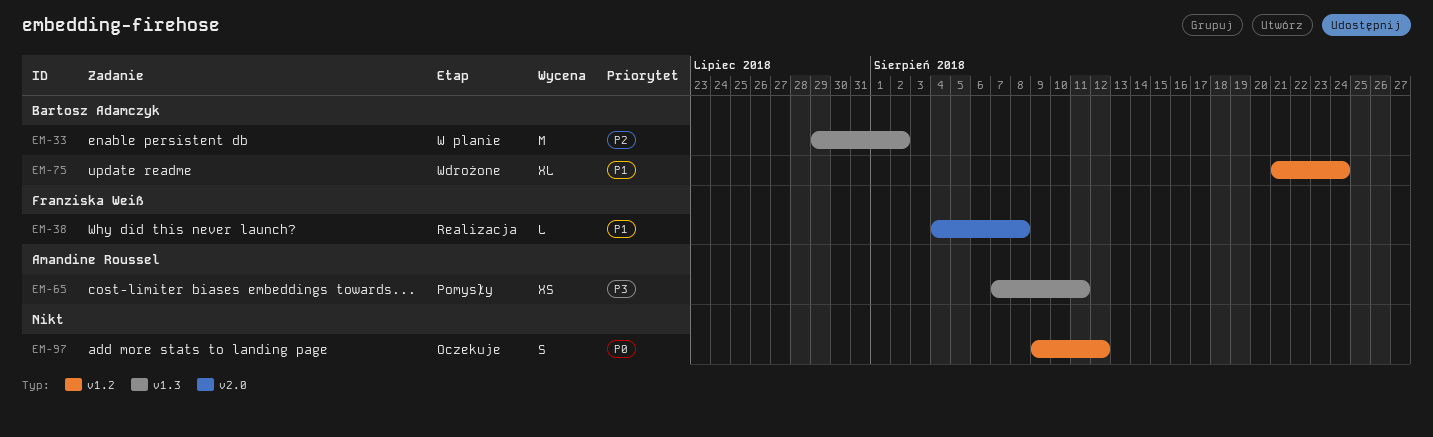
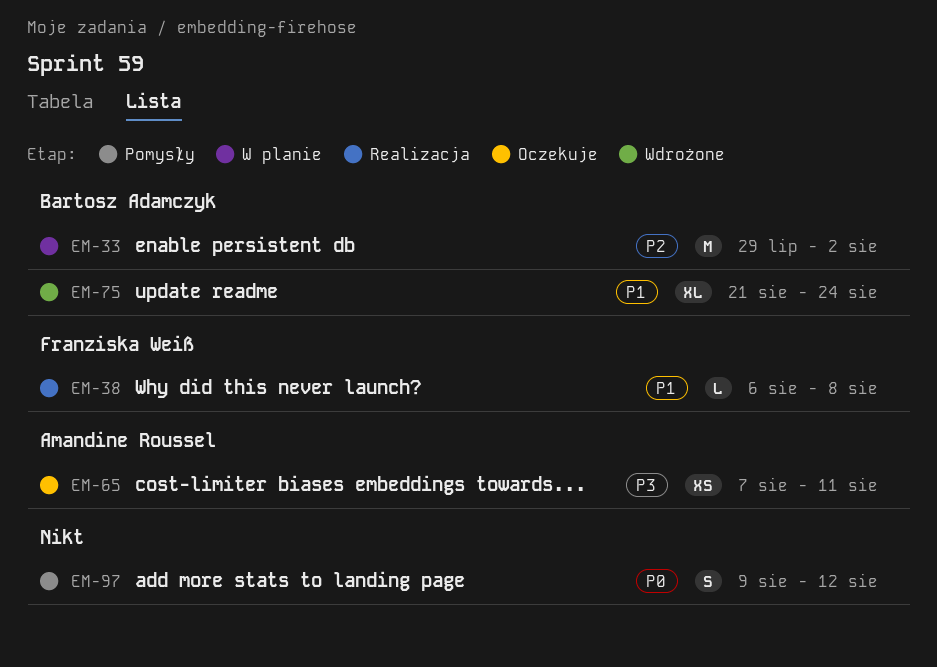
EM-38, start: Aug 4 -> Aug 6
EM-65, status: Pomysły -> Oczekuje
EM-97, status: Oczekuje -> Pomysły

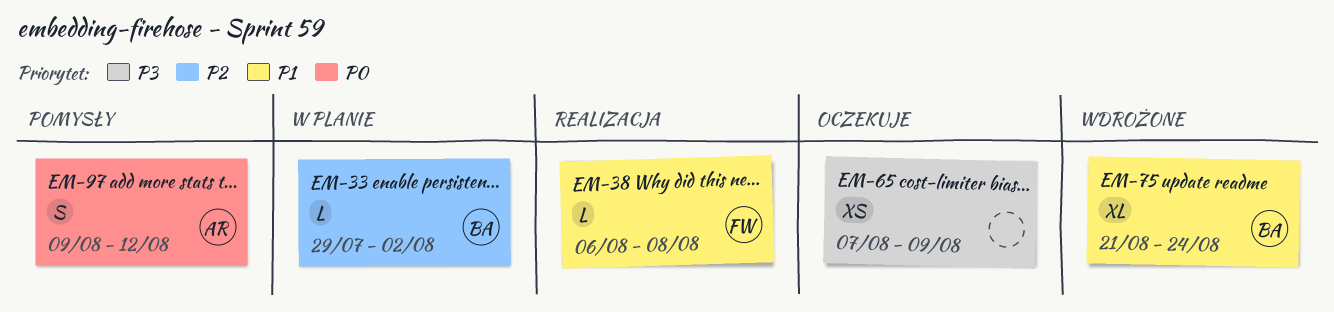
EM-33, estimate: M -> L
EM-65, owner: Amandine Roussel -> none
EM-65, due: Aug 11 -> Aug 9
EM-97, owner: none -> Amandine Roussel

